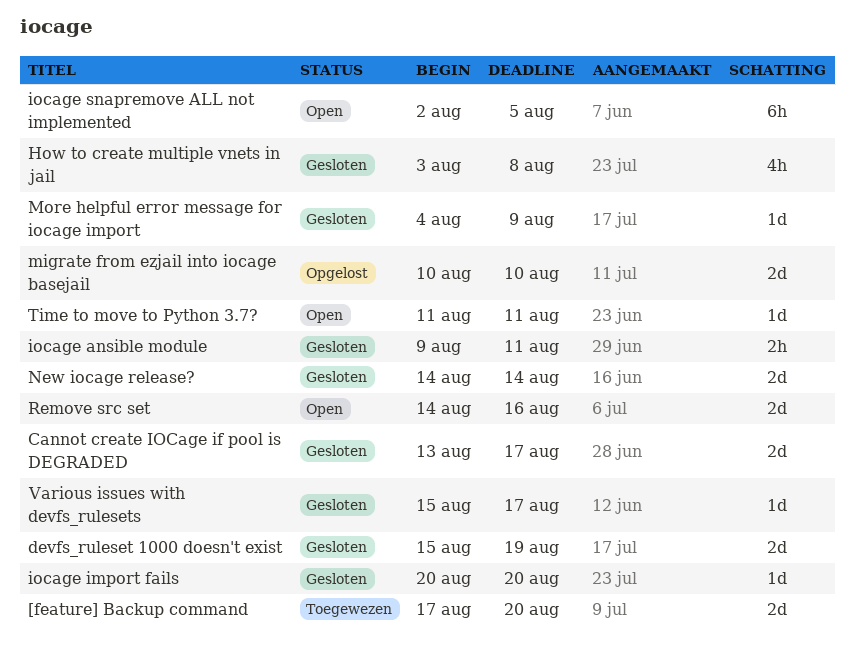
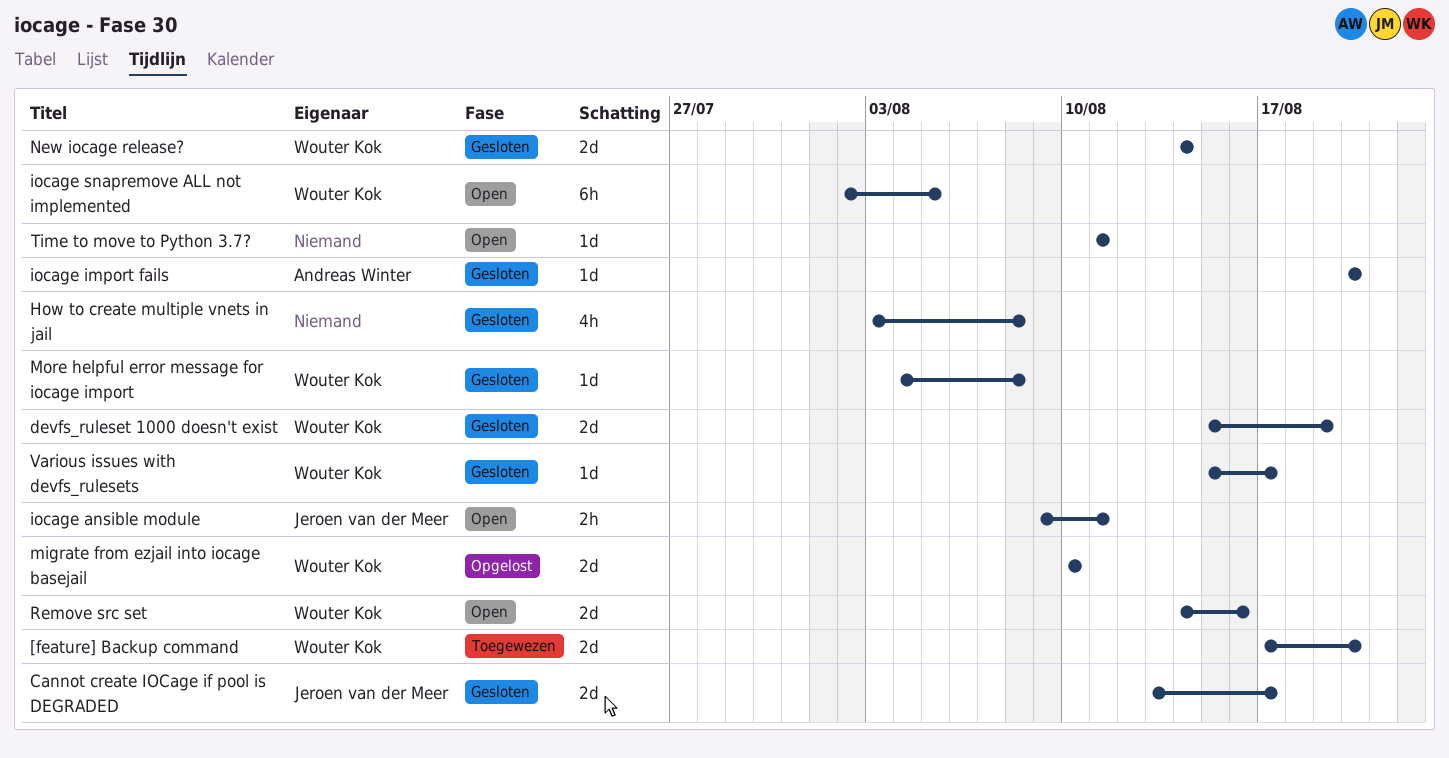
iocage ansible module, status: Gesloten -> Open
More helpful error message for iocage import, due: Aug 9 -> Aug 8

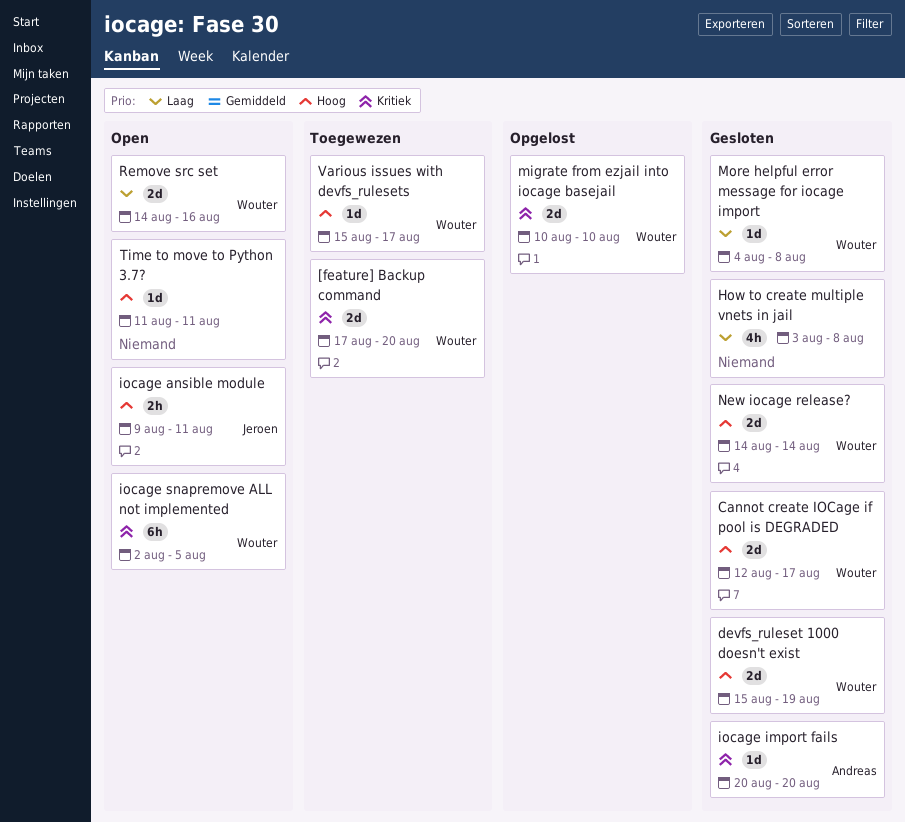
Cannot create IOCage if pool is DEGRADED, owner: Jeroen van der Meer -> Wouter Kok
Cannot create IOCage if pool is DEGRADED, start: Aug 13 -> Aug 12
Various issues with devfs_rulesets, status: Gesloten -> Toegewezen

